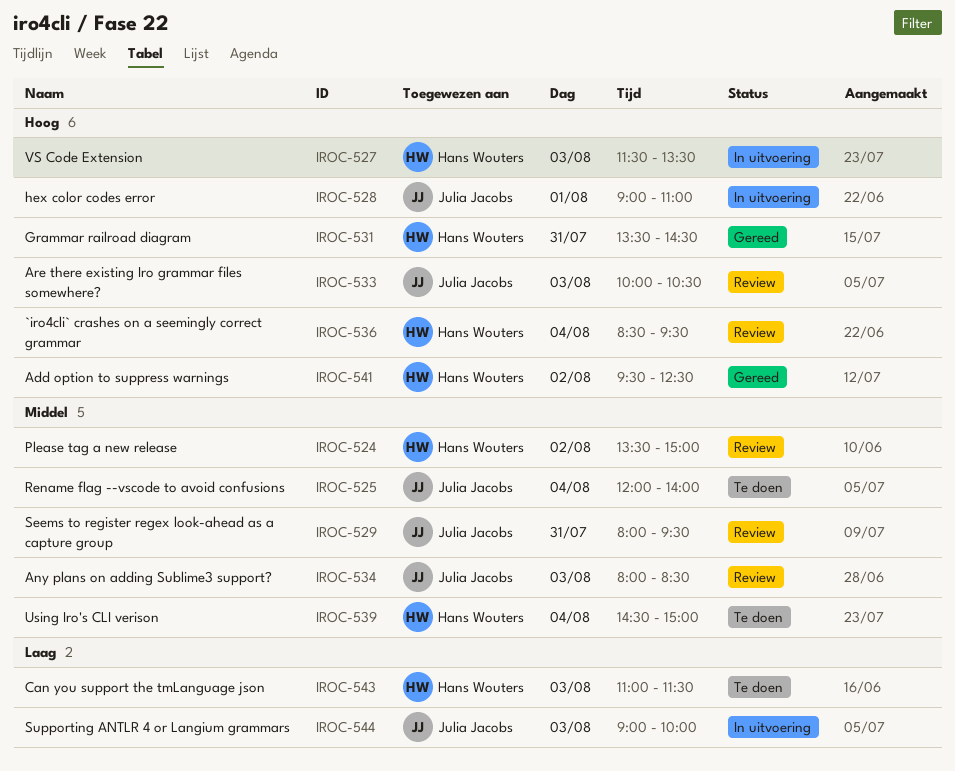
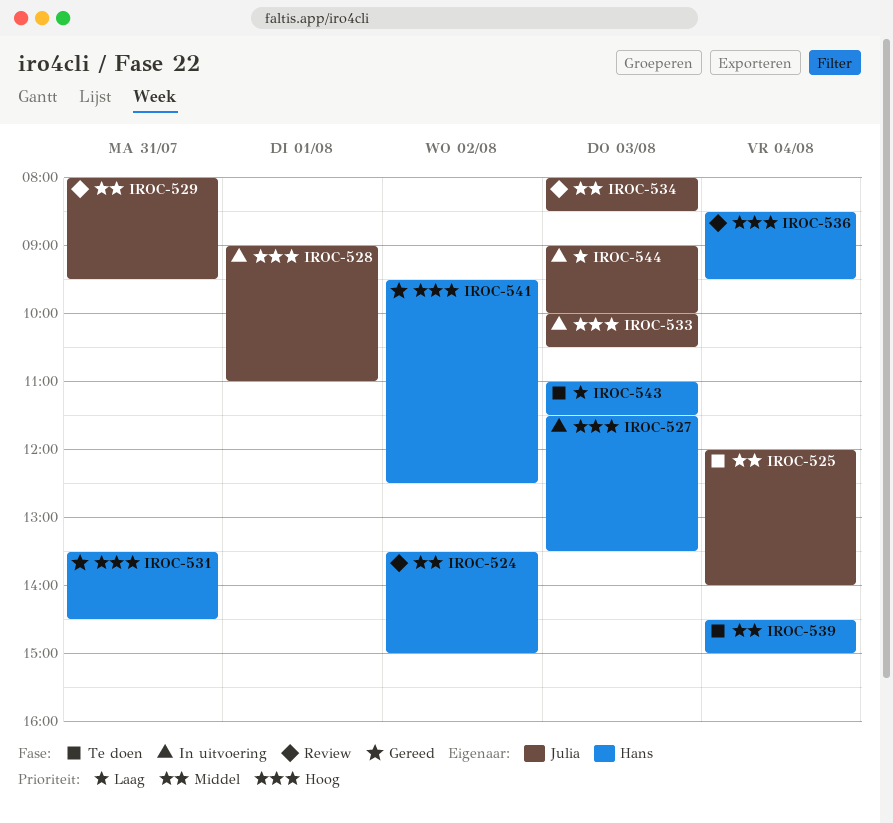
IROC-533, status: Review -> In uitvoering

